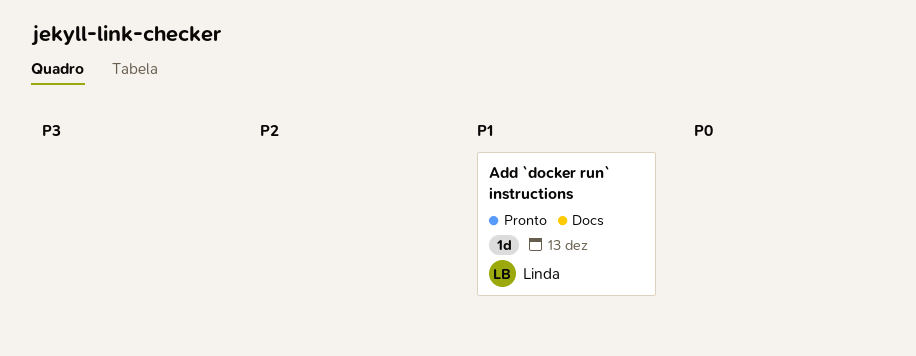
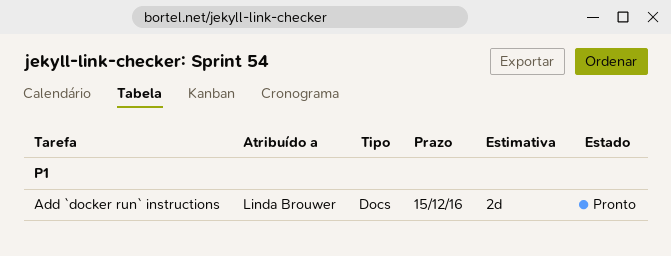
Add `docker run` instructions, estimate: 1d -> 2d
Add `docker run` instructions, due: Dec 13 -> Dec 15

